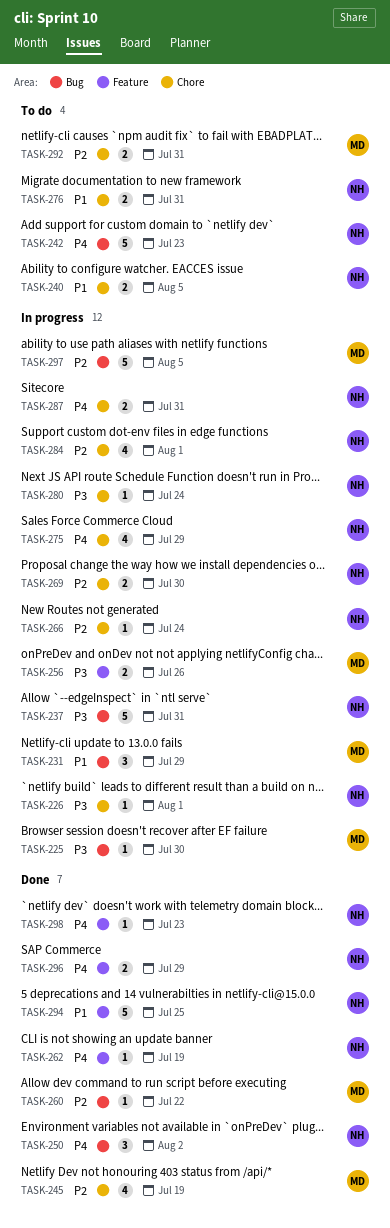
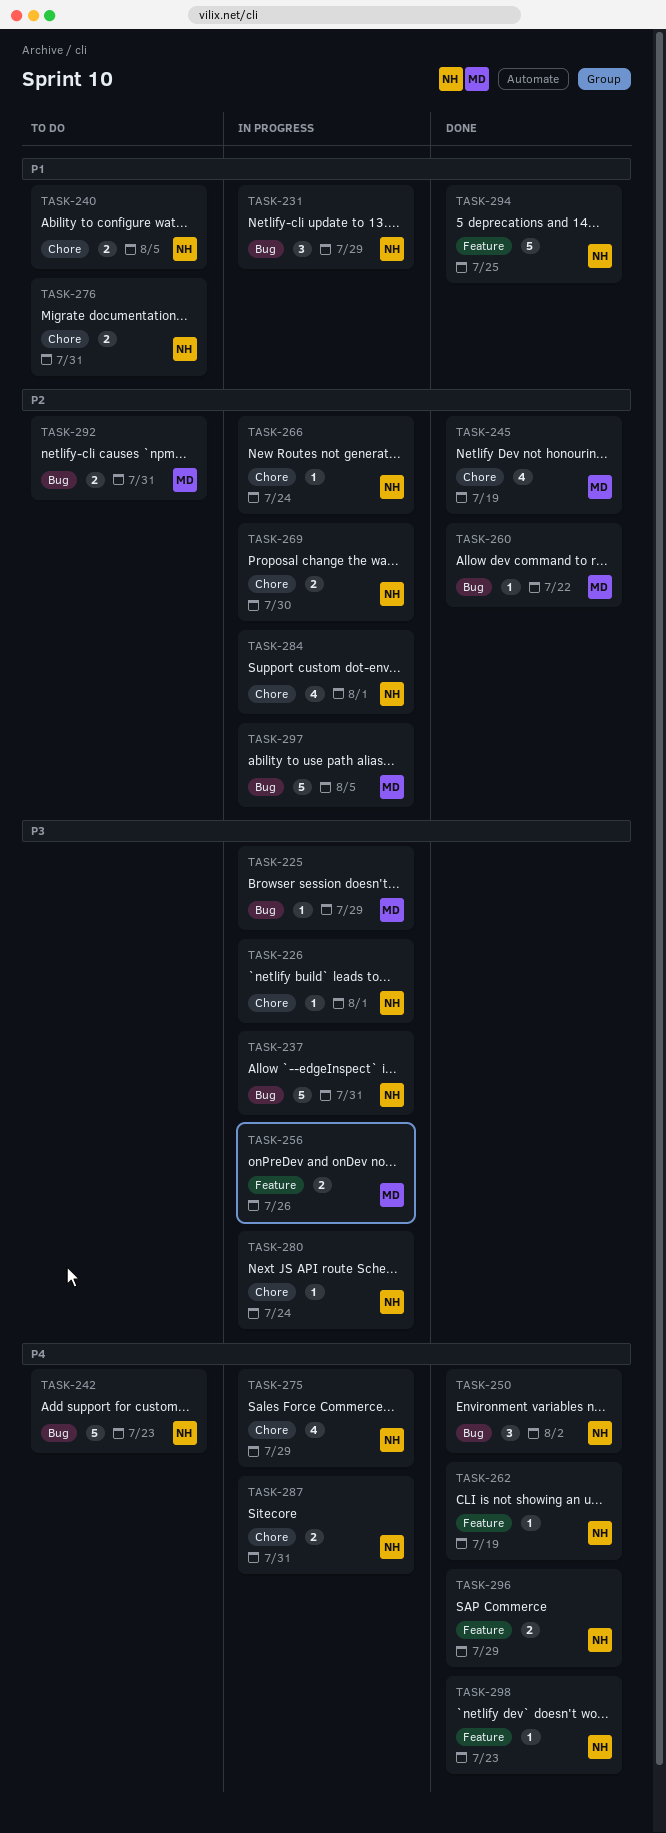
TASK-225, due: Jul 30 -> Jul 29
TASK-231, owner: MD -> NH
TASK-292, label: Chore -> Bug

